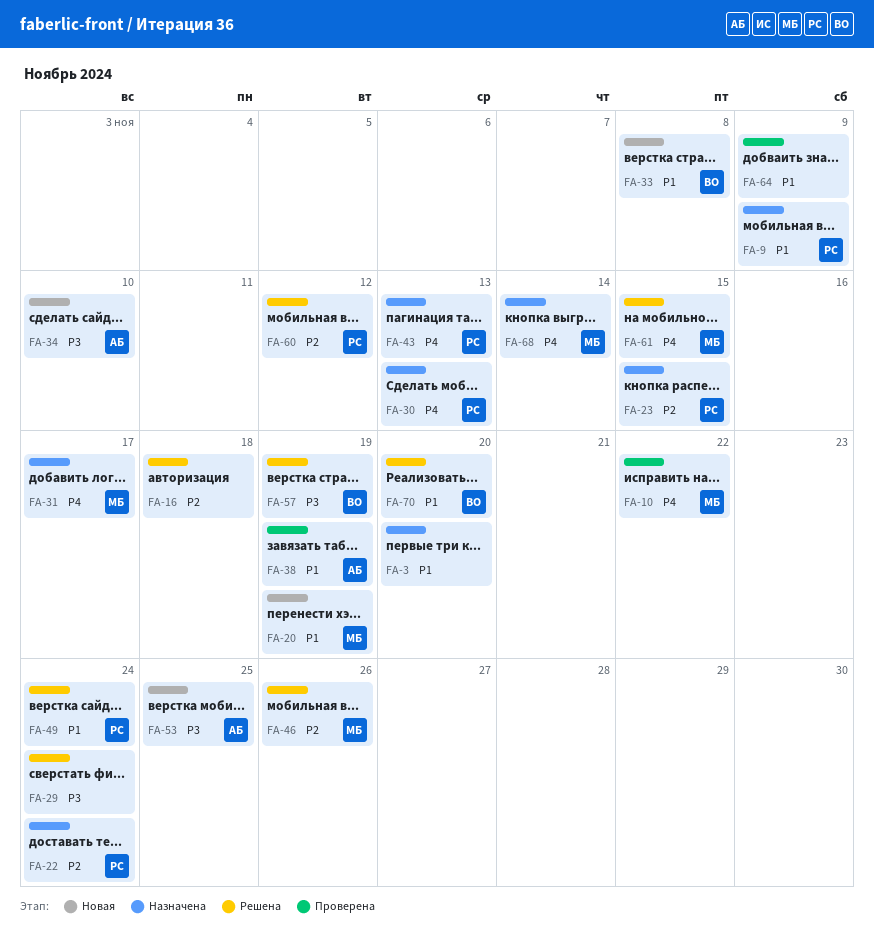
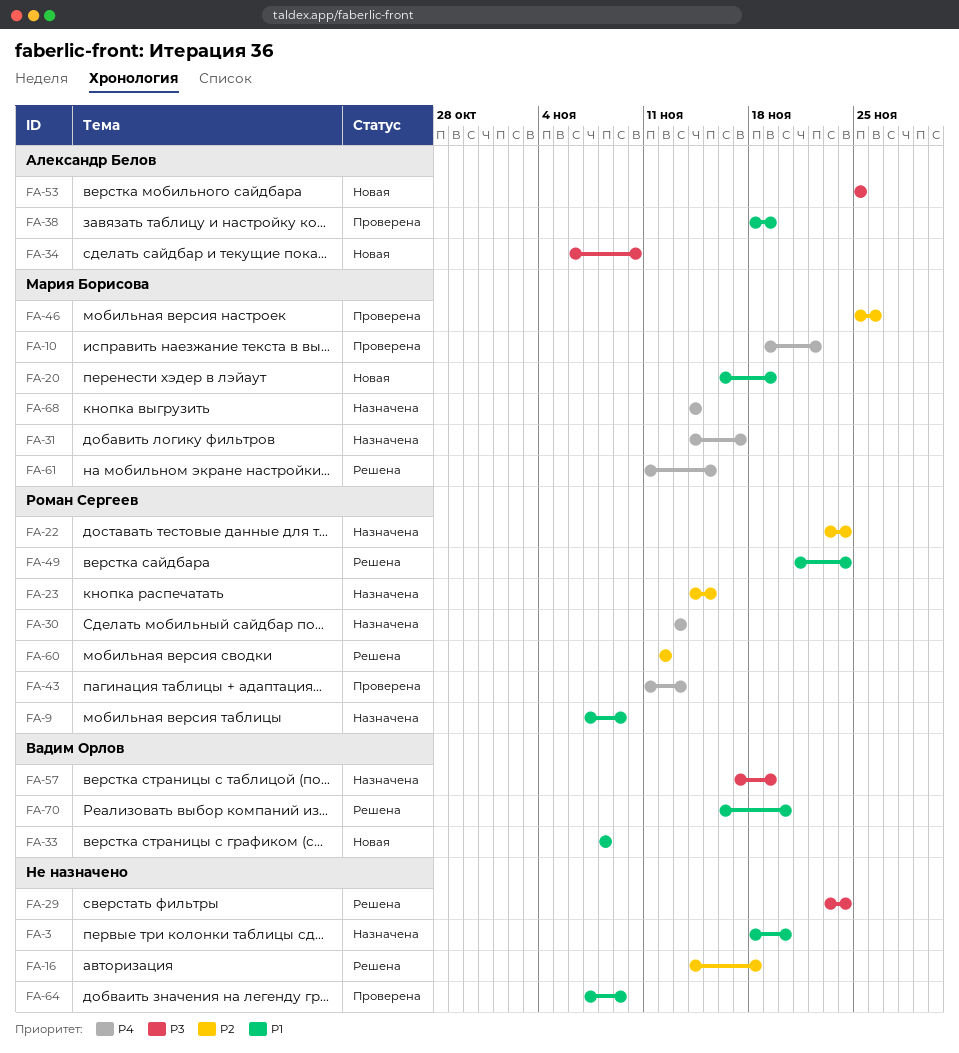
FA-43, status: Назначена -> Проверена
FA-46, status: Решена -> Проверена
FA-57, status: Решена -> Назначена

